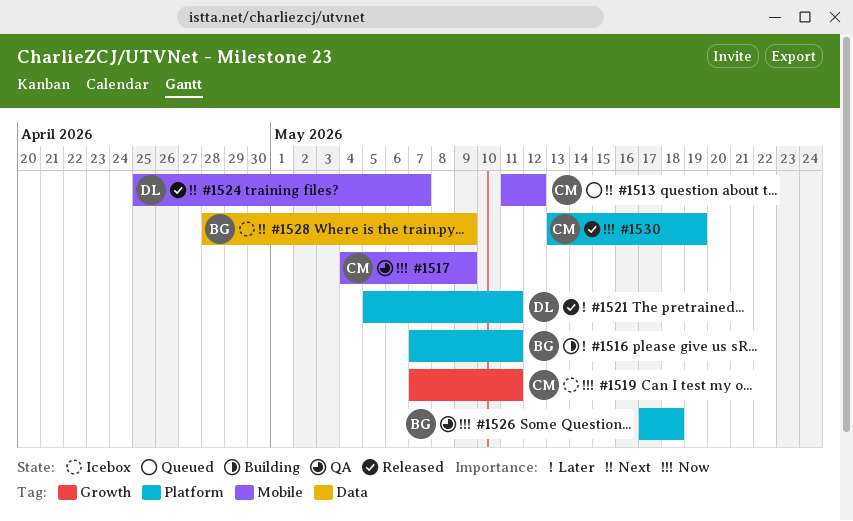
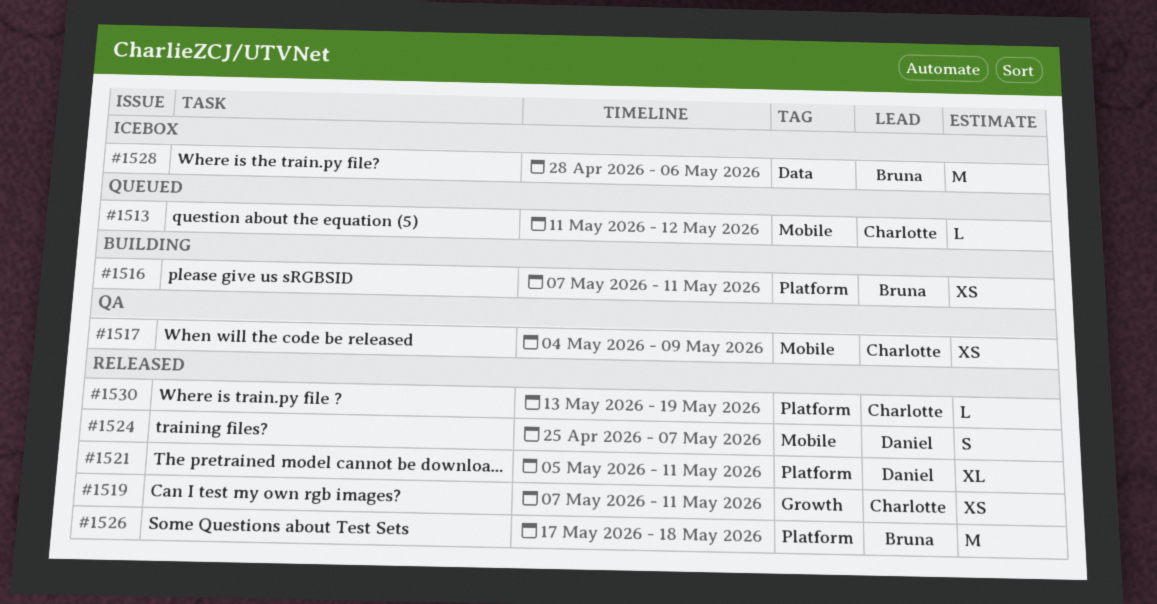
#1519, status: Icebox -> Released
#1526, status: QA -> Released
#1528, due: May 9 -> May 6

